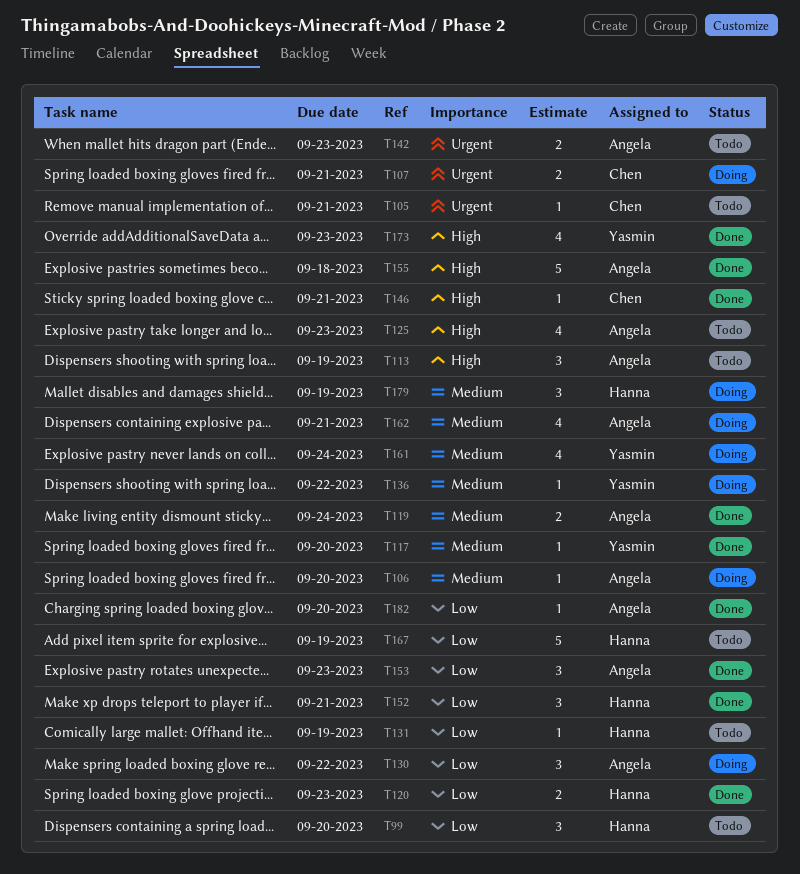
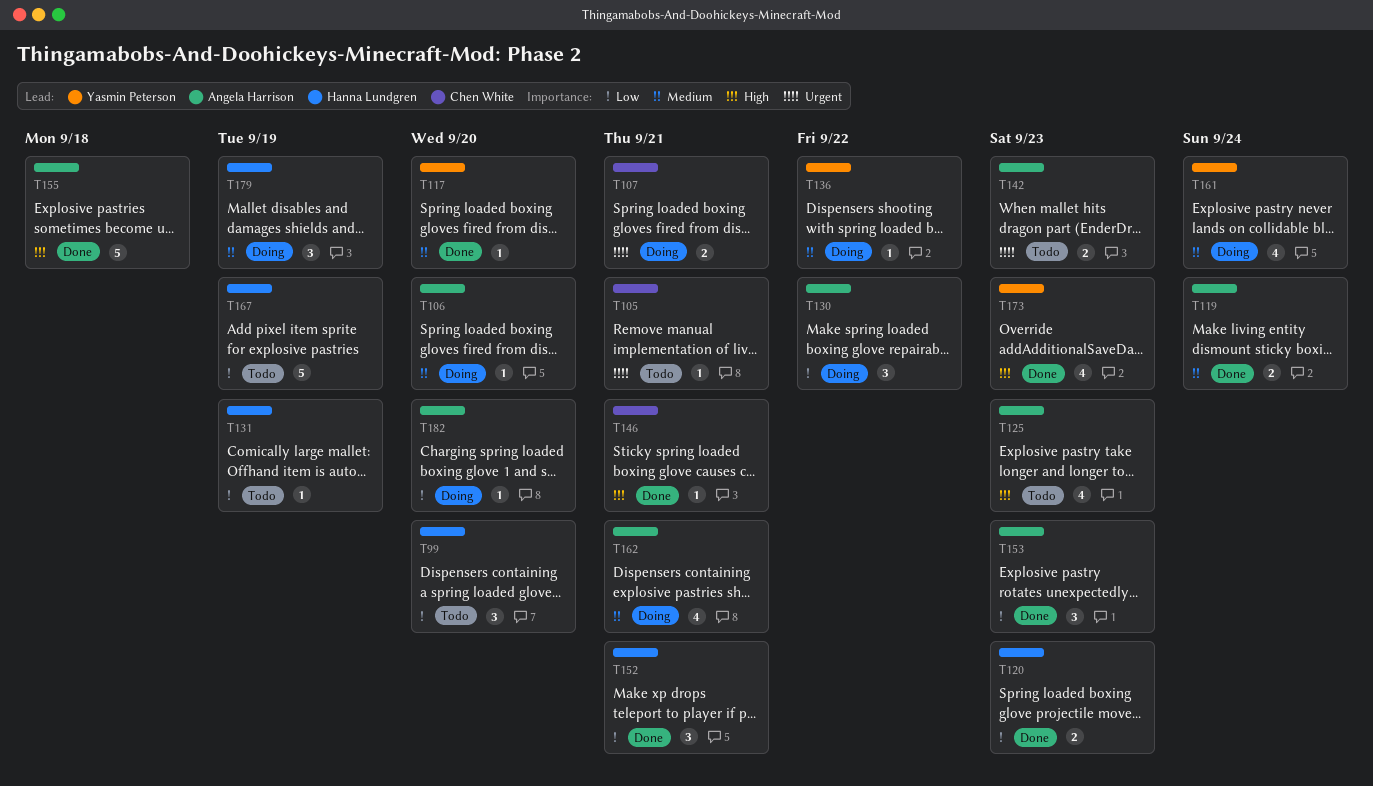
T113: present -> none
T182, status: Done -> Doing

